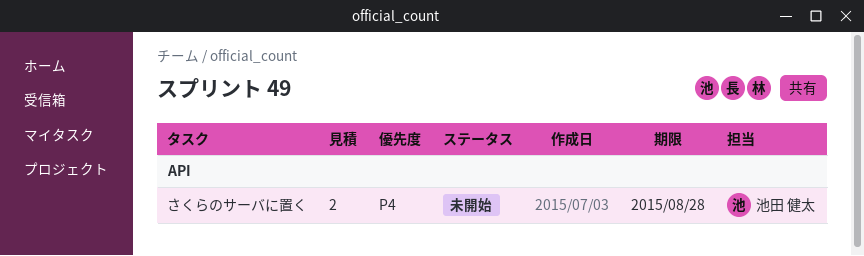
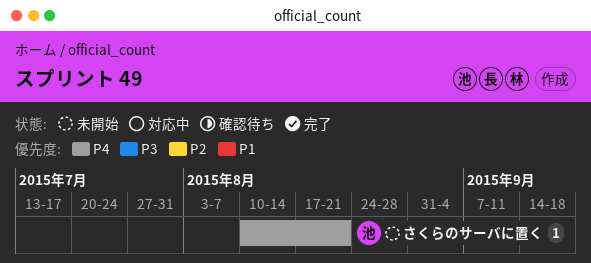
さくらのサーバに置く, estimate: 2 -> 1
さくらのサーバに置く, due: Aug 28 -> Aug 21

